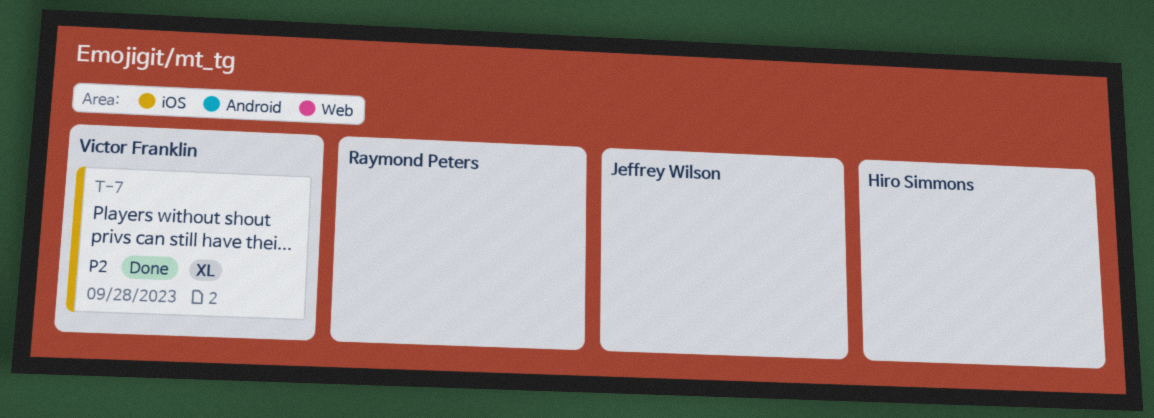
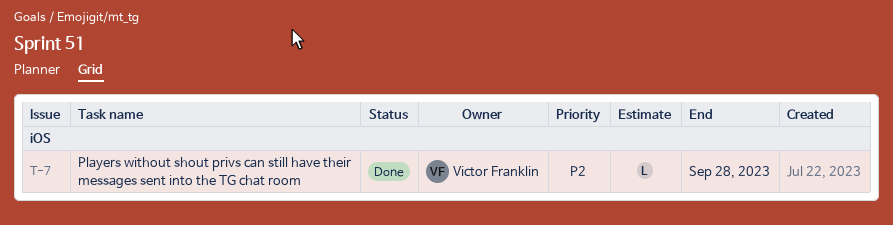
T-7, estimate: XL -> L

